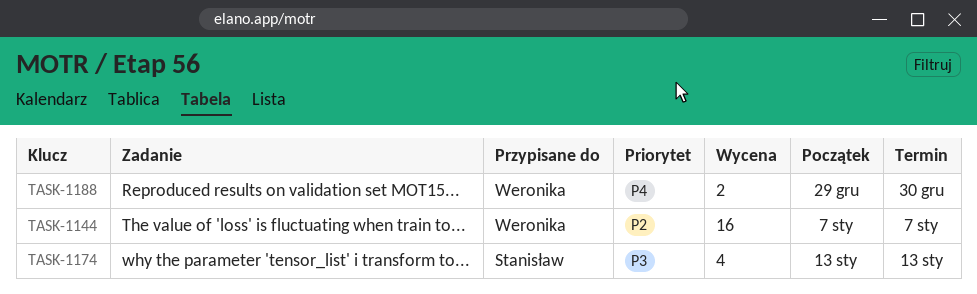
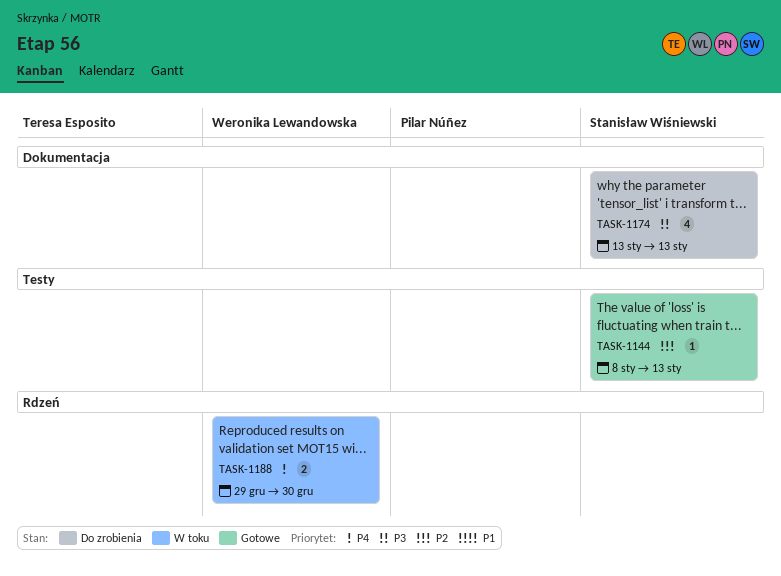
TASK-1144, owner: Weronika Lewandowska -> Stanisław Wiśniewski
TASK-1144, estimate: 16 -> 1
TASK-1144, start: Jan 7 -> Jan 8
TASK-1144, due: Jan 7 -> Jan 13

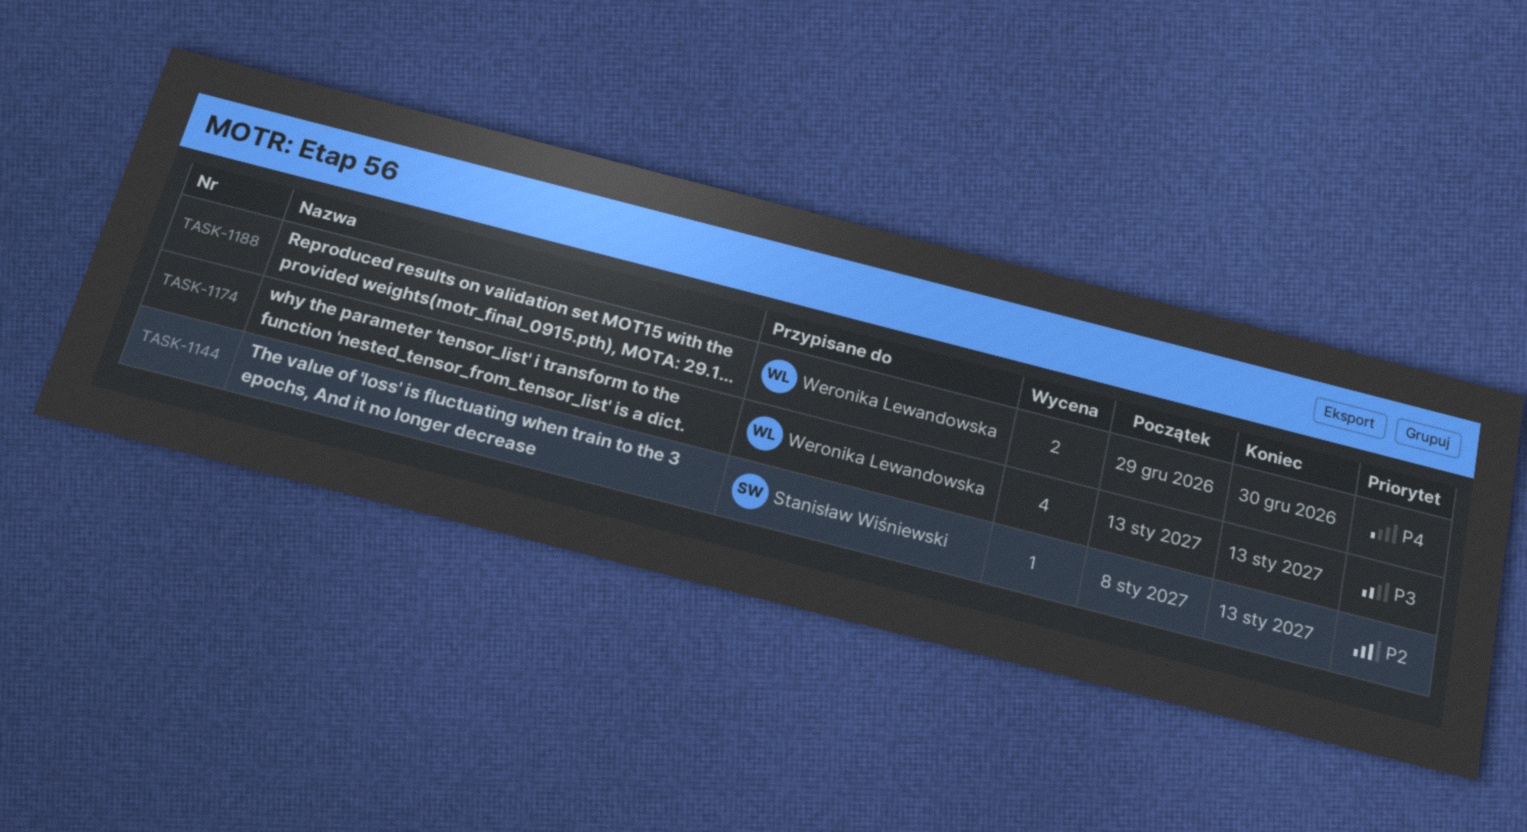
TASK-1174, owner: Stanisław Wiśniewski -> Weronika Lewandowska

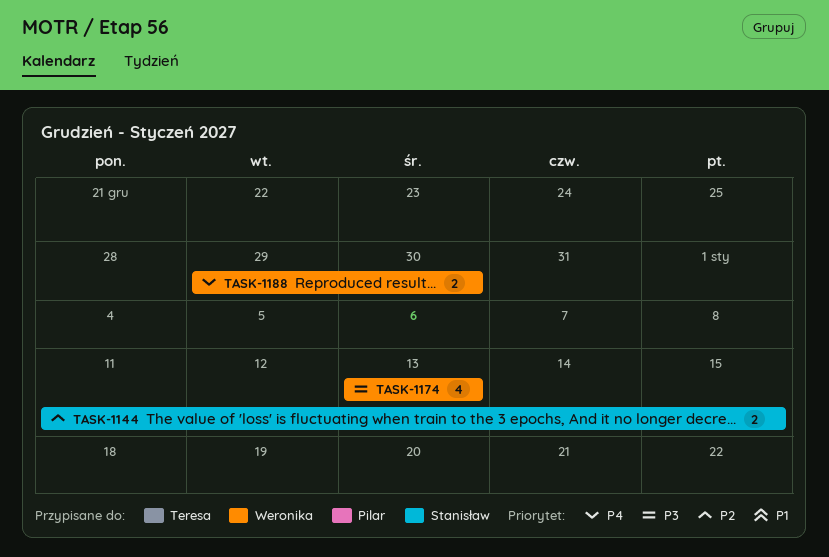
TASK-1144, estimate: 1 -> 2
TASK-1144, start: Jan 8 -> Jan 11
TASK-1144, due: Jan 13 -> Jan 15

